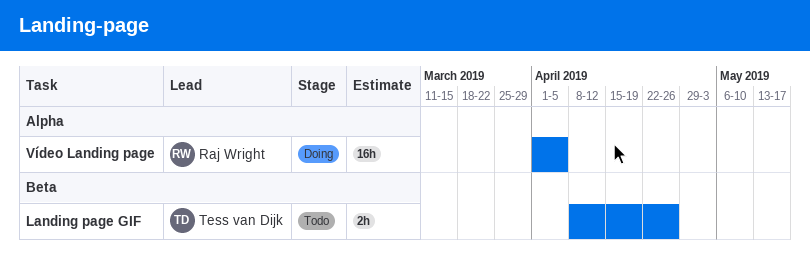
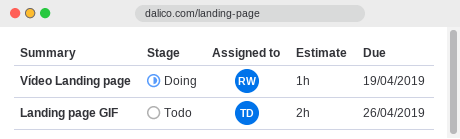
Vídeo Landing page, estimate: 16h -> 1h
Vídeo Landing page, due: Apr 5 -> Apr 19

